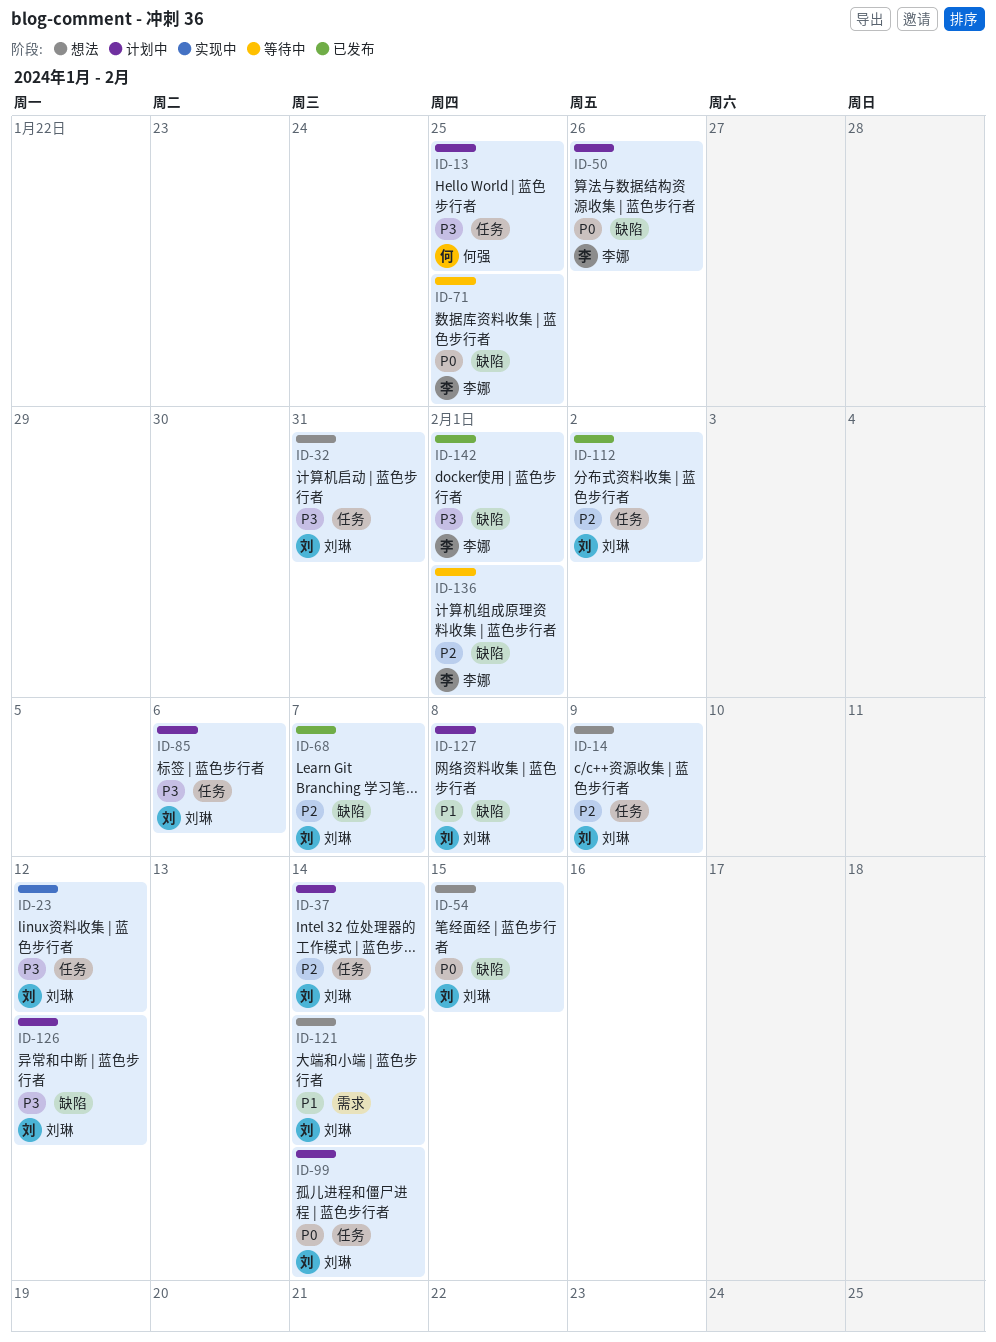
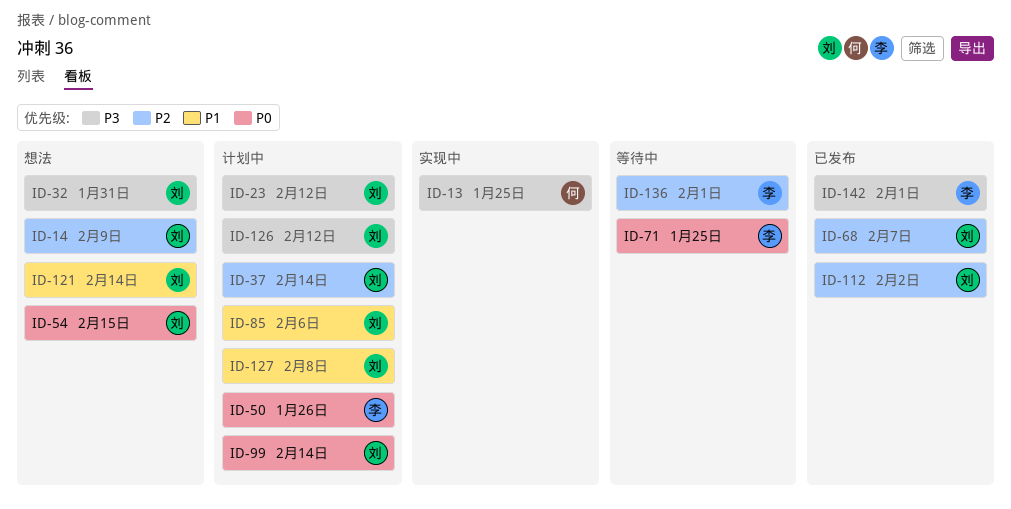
ID-13, status: 计划中 -> 实现中
ID-23, status: 实现中 -> 计划中
ID-85, priority: P3 -> P1

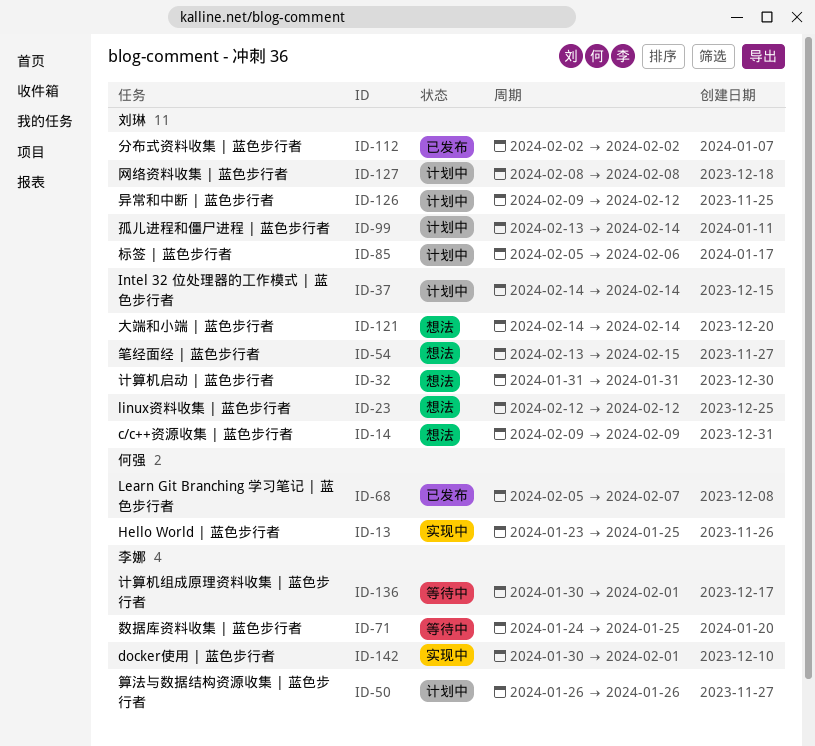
ID-23, status: 计划中 -> 想法
ID-68, owner: 刘琳 -> 何强
ID-142, status: 已发布 -> 实现中

